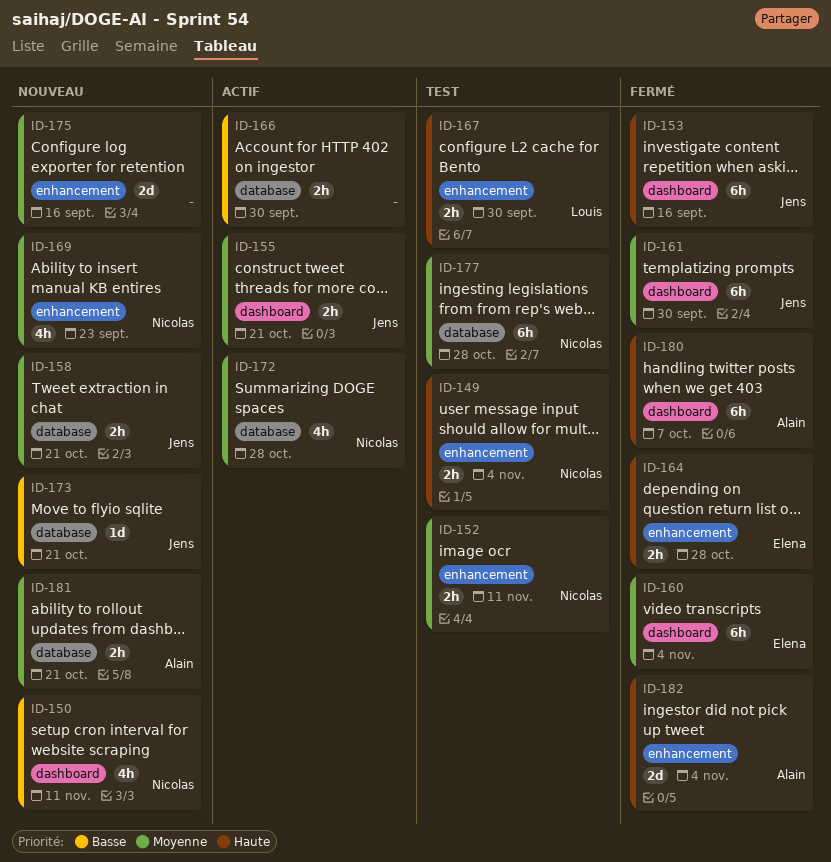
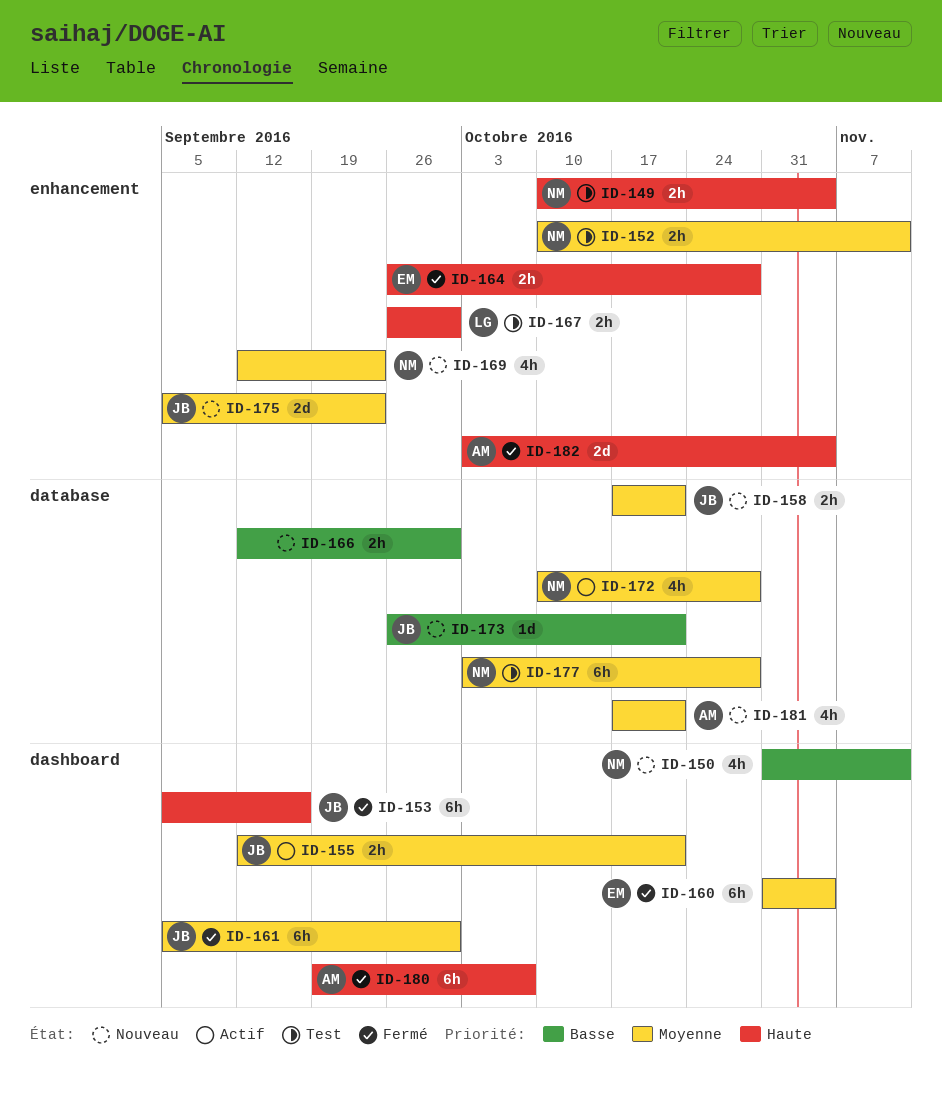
ID-166, status: Actif -> Nouveau
ID-175, owner: none -> Jens
ID-175, due: Sep 16 -> Sep 23
ID-181, estimate: 2h -> 4h

